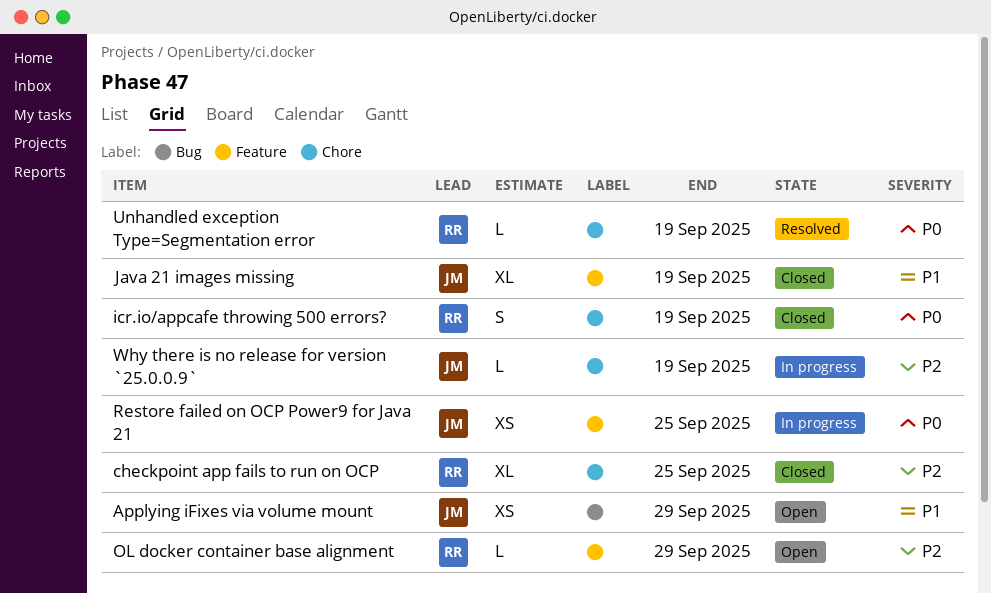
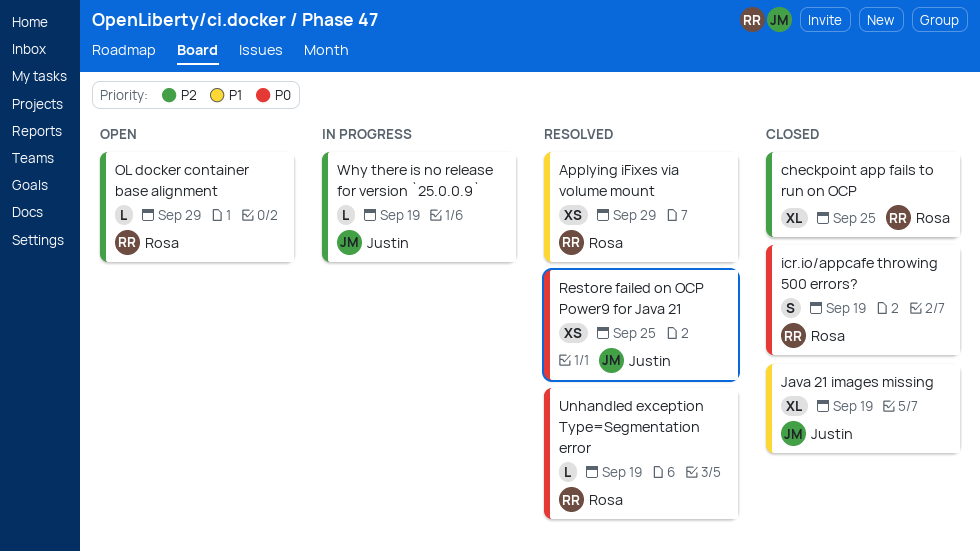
Applying iFixes via volume mount, status: Open -> Resolved
Applying iFixes via volume mount, owner: Justin -> Rosa
Restore failed on OCP Power9 for Java 21, status: In progress -> Resolved

